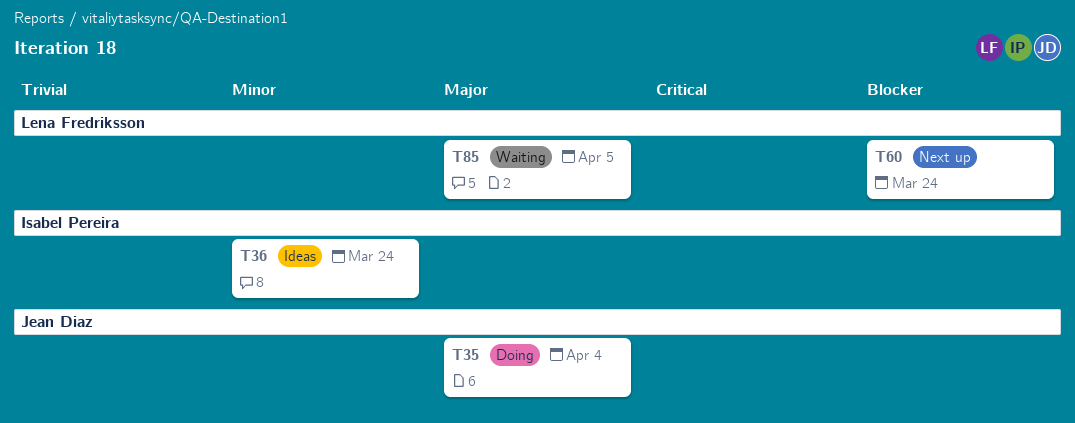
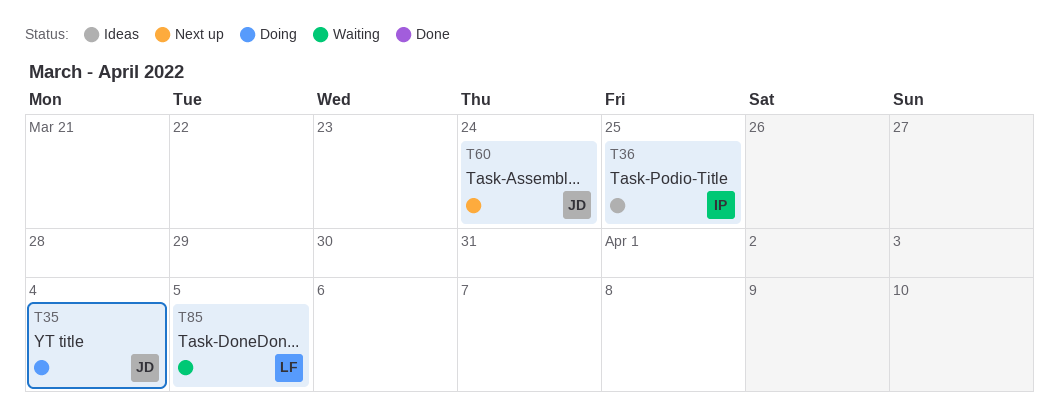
T36, due: Mar 24 -> Mar 25
T60, owner: Lena Fredriksson -> Jean Diaz

